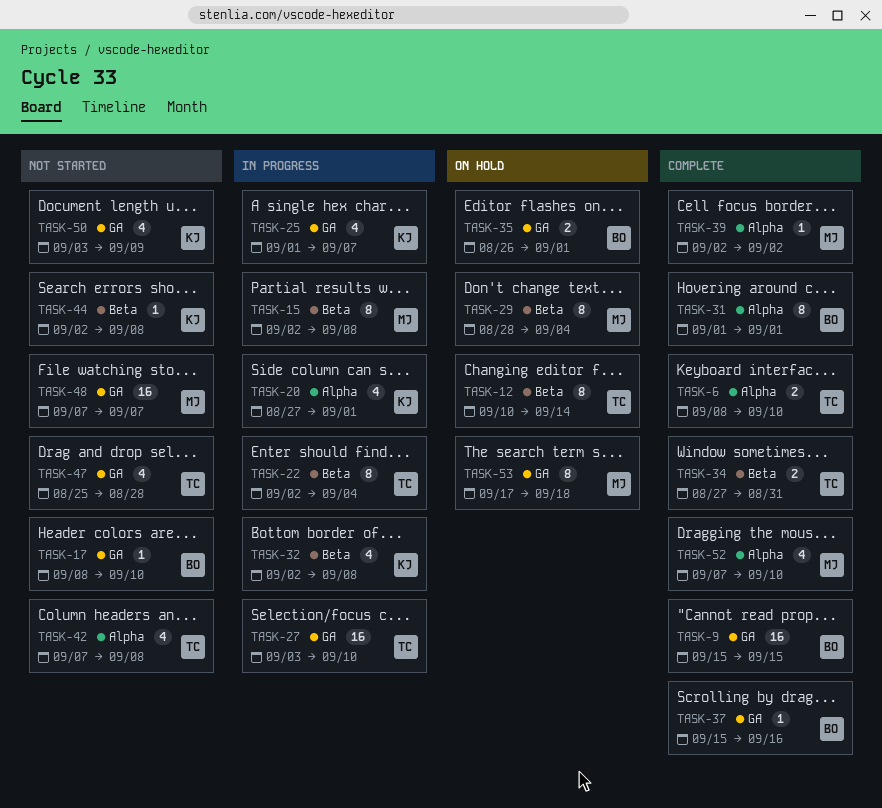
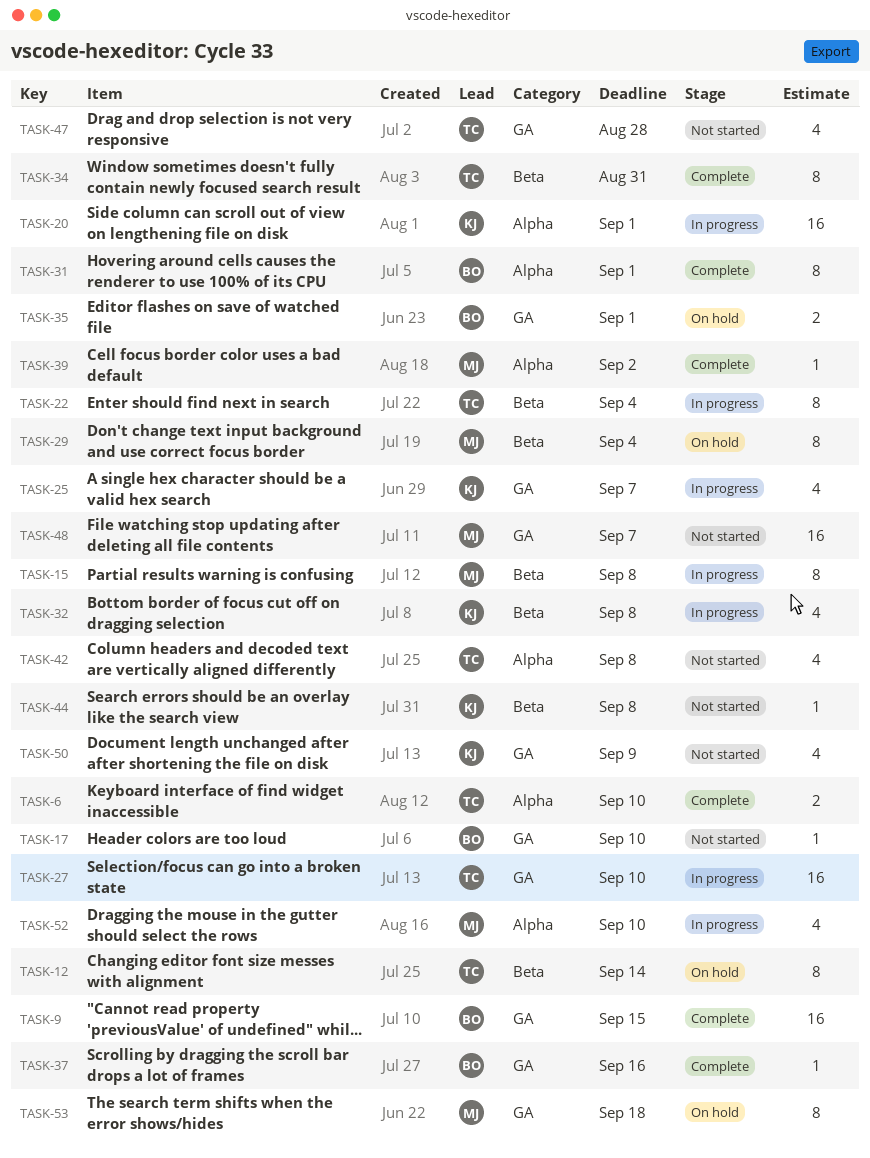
TASK-20, estimate: 4 -> 16
TASK-34, estimate: 2 -> 8
TASK-52, status: Complete -> In progress

